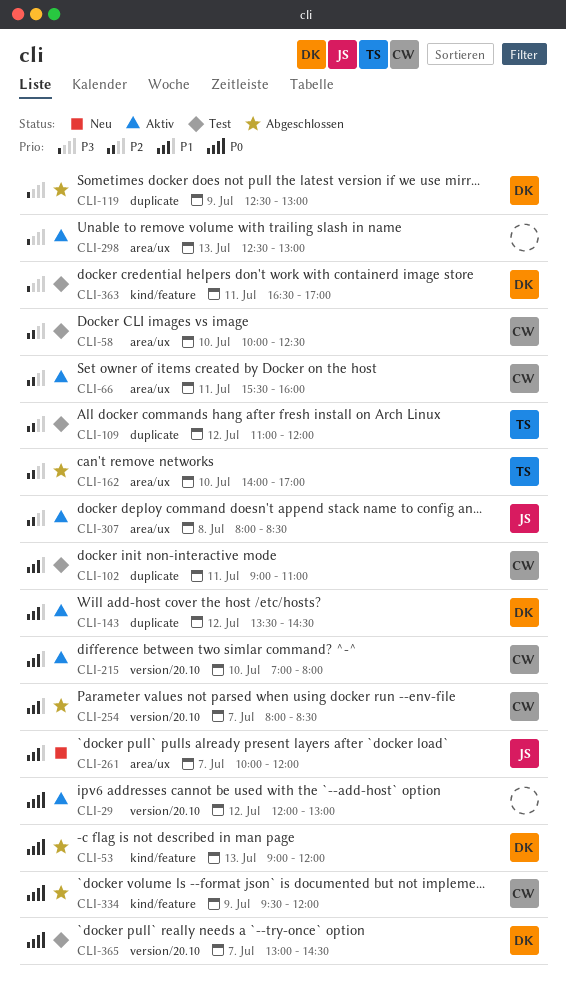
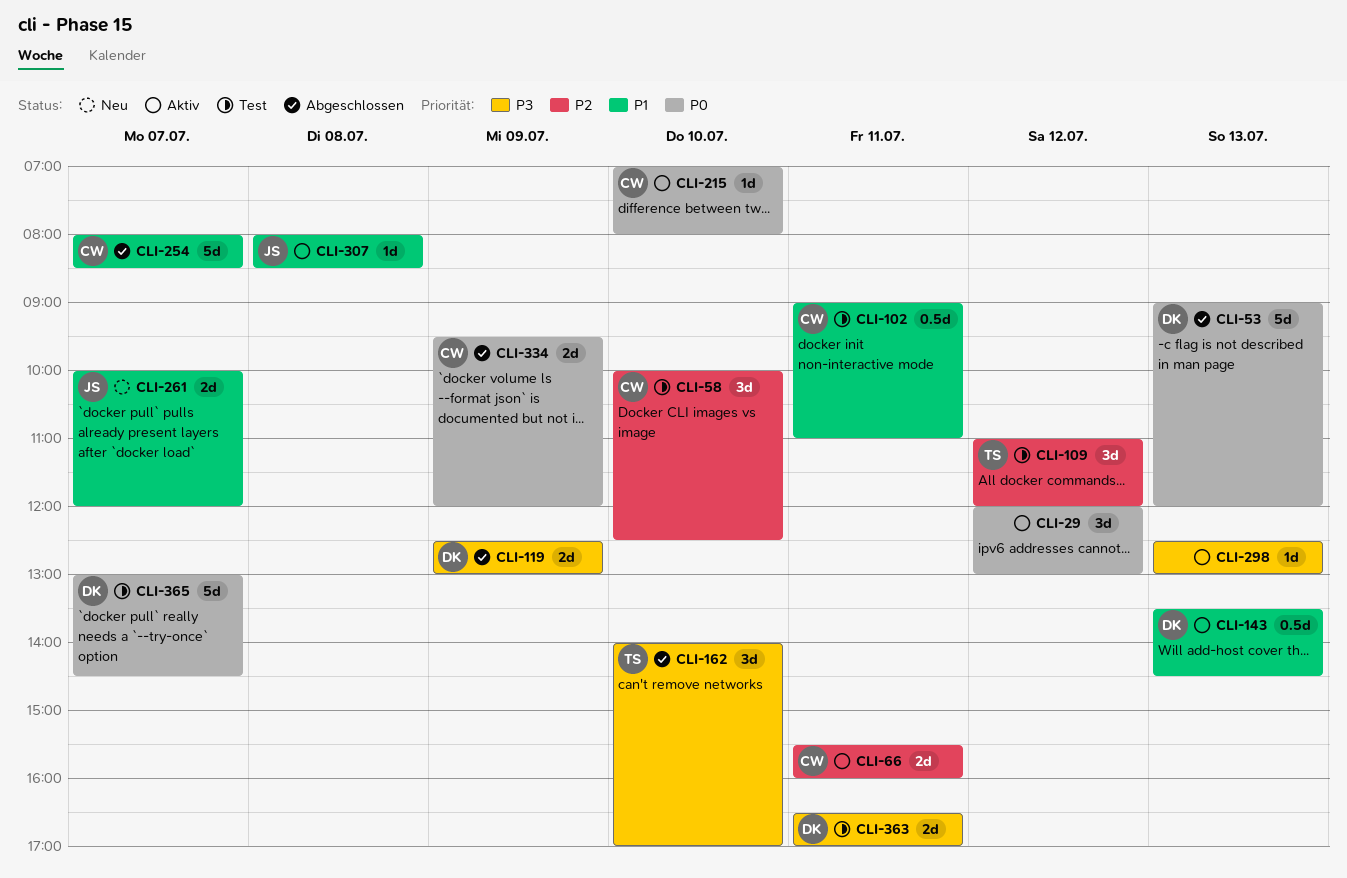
CLI-143, day: Jul 12 -> Jul 13
CLI-162, priority: P2 -> P3
CLI-215, priority: P1 -> P0
CLI-307, priority: P2 -> P1

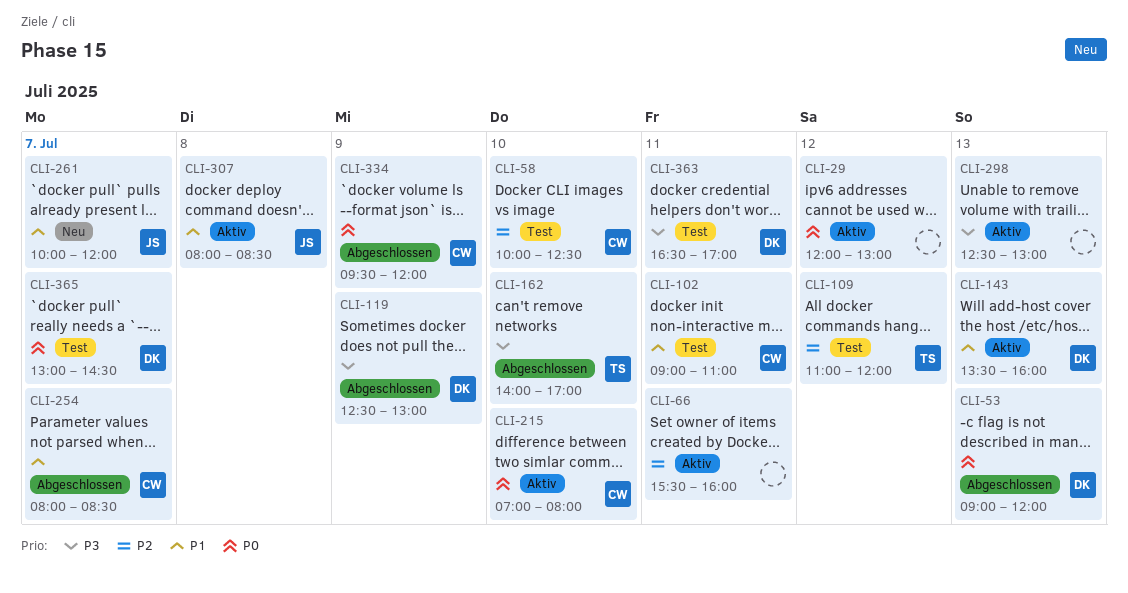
CLI-66, owner: CW -> none
CLI-143, ends: 14:30 -> 16:00

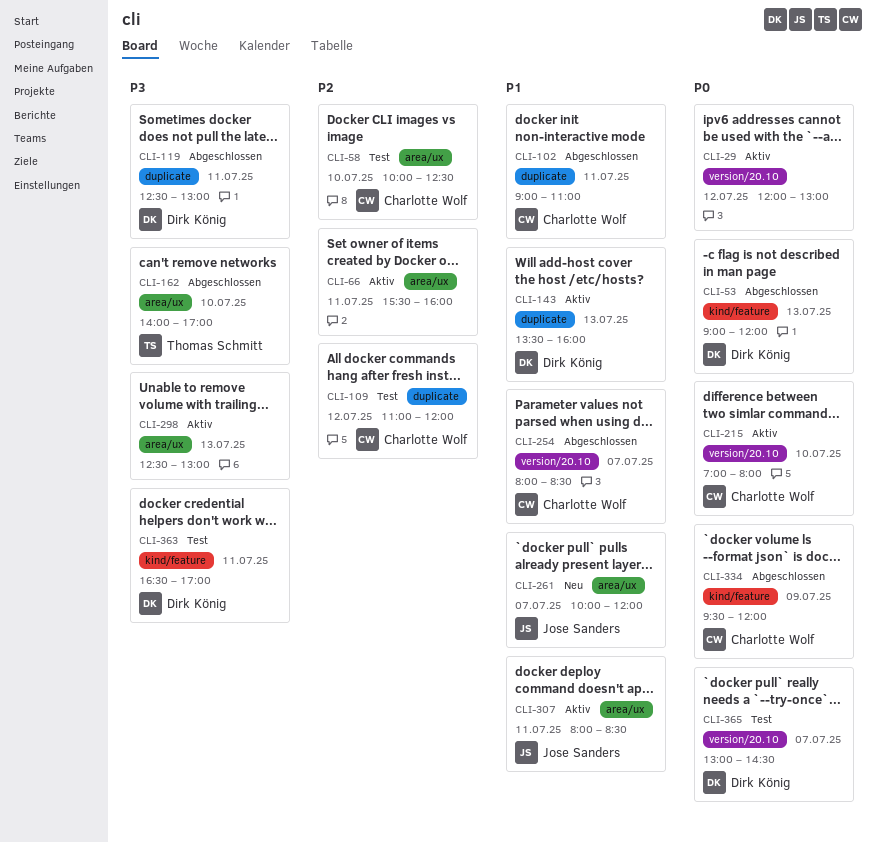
CLI-102, status: Test -> Abgeschlossen
CLI-109, owner: Thomas Schmitt -> Charlotte Wolf
CLI-119, day: Jul 9 -> Jul 11
CLI-307, day: Jul 8 -> Jul 11

